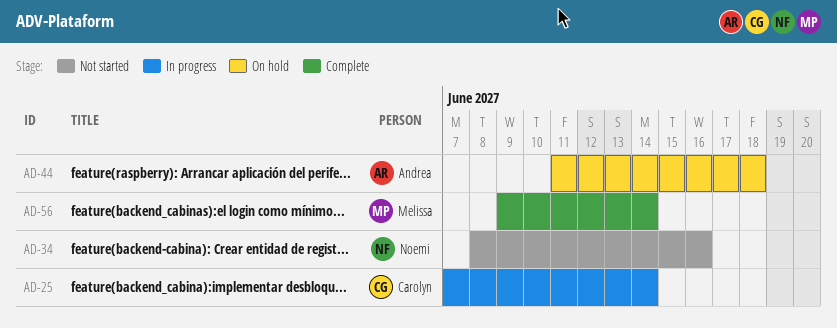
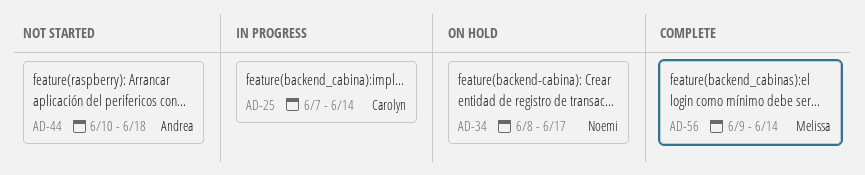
AD-34, status: Not started -> On hold
AD-34, due: Jun 16 -> Jun 17
AD-44, status: On hold -> Not started
AD-44, start: Jun 11 -> Jun 10

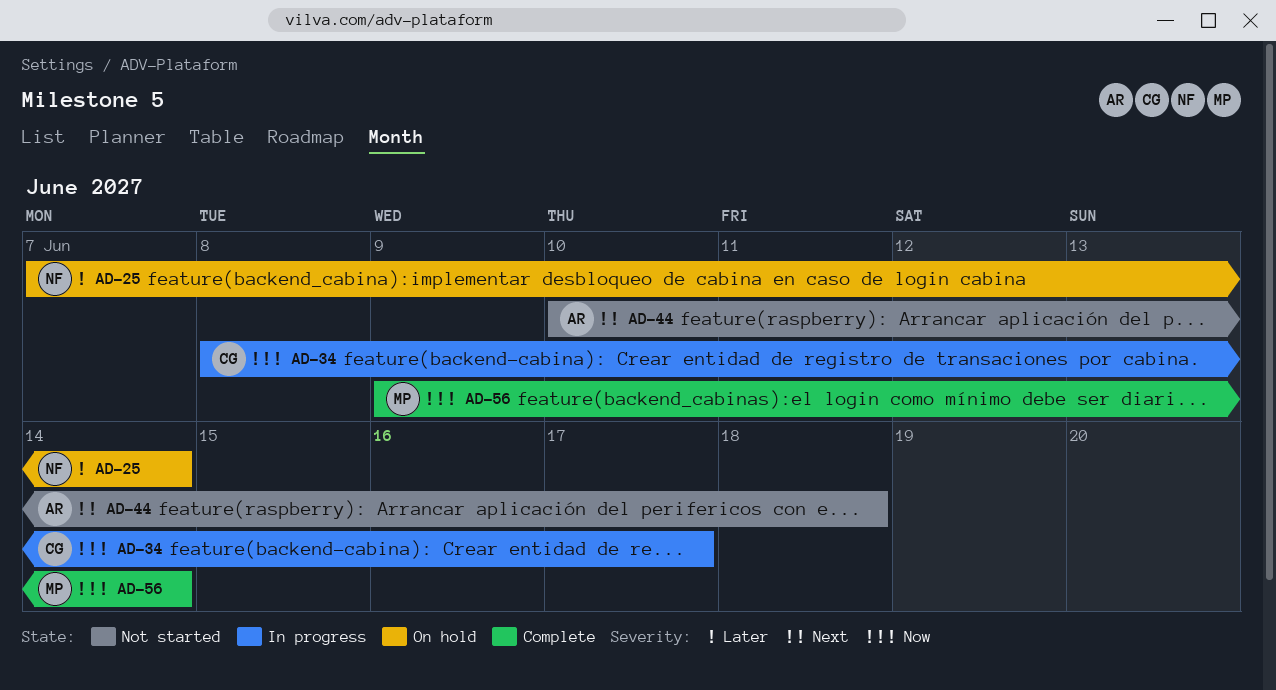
AD-25, status: In progress -> On hold
AD-25, owner: Carolyn -> Noemi
AD-34, status: On hold -> In progress
AD-34, owner: Noemi -> Carolyn

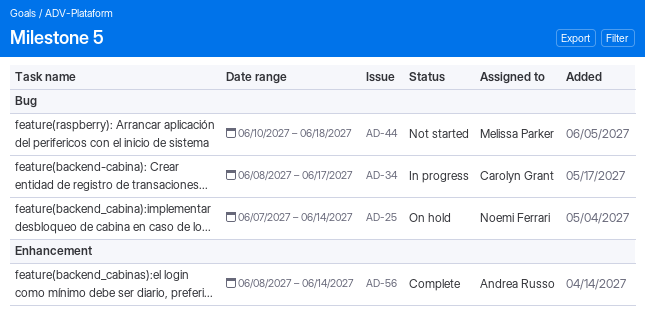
AD-44, owner: Andrea Russo -> Melissa Parker
AD-56, owner: Melissa Parker -> Andrea Russo
AD-56, start: Jun 9 -> Jun 8

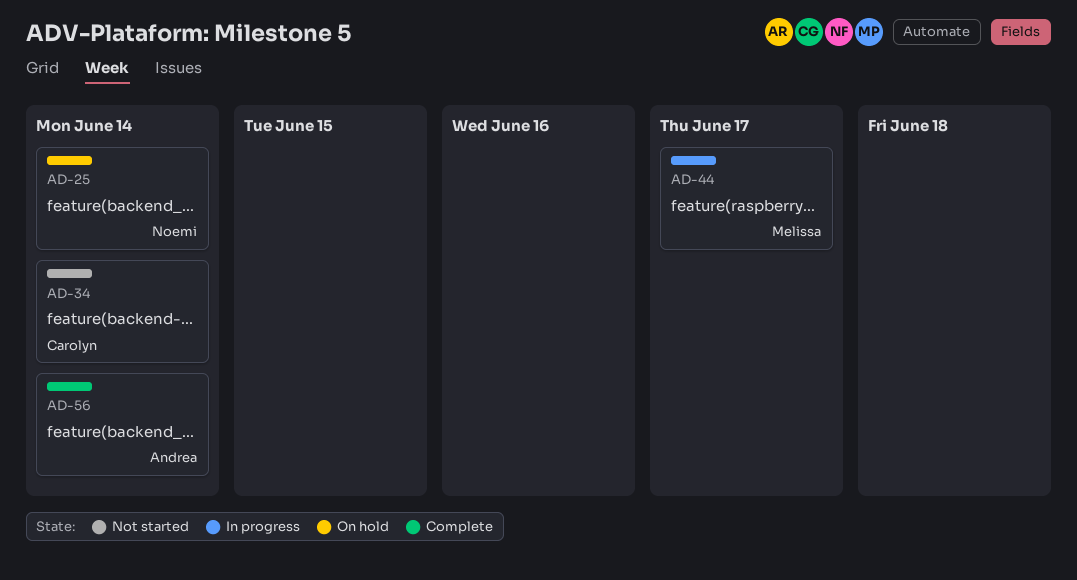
AD-34, status: In progress -> Not started
AD-34, due: Jun 17 -> Jun 14
AD-44, status: Not started -> In progress
AD-44, due: Jun 18 -> Jun 17

